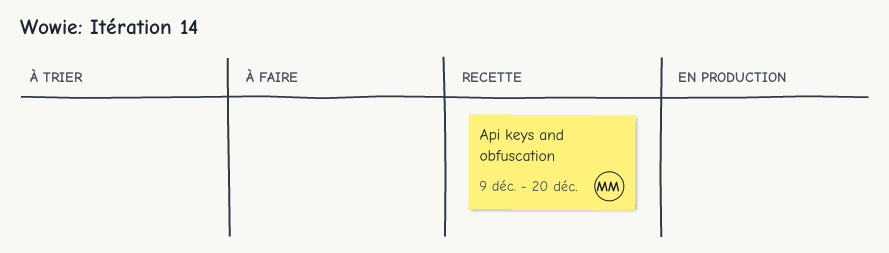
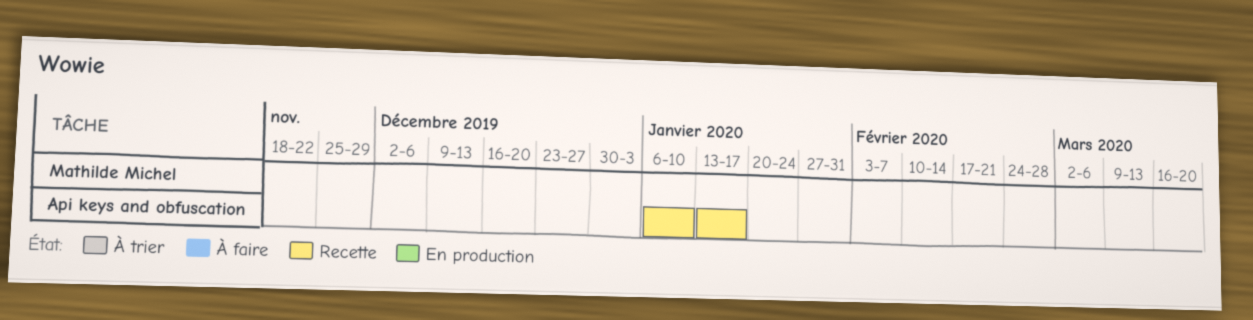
Api keys and obfuscation, start: Dec 9 -> Jan 6
Api keys and obfuscation, due: Dec 20 -> Jan 17

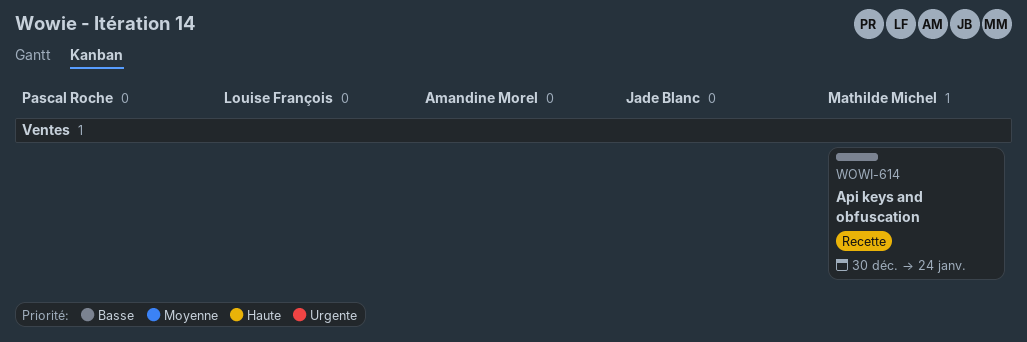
Api keys and obfuscation, start: Jan 6 -> Dec 30
Api keys and obfuscation, due: Jan 17 -> Jan 24

